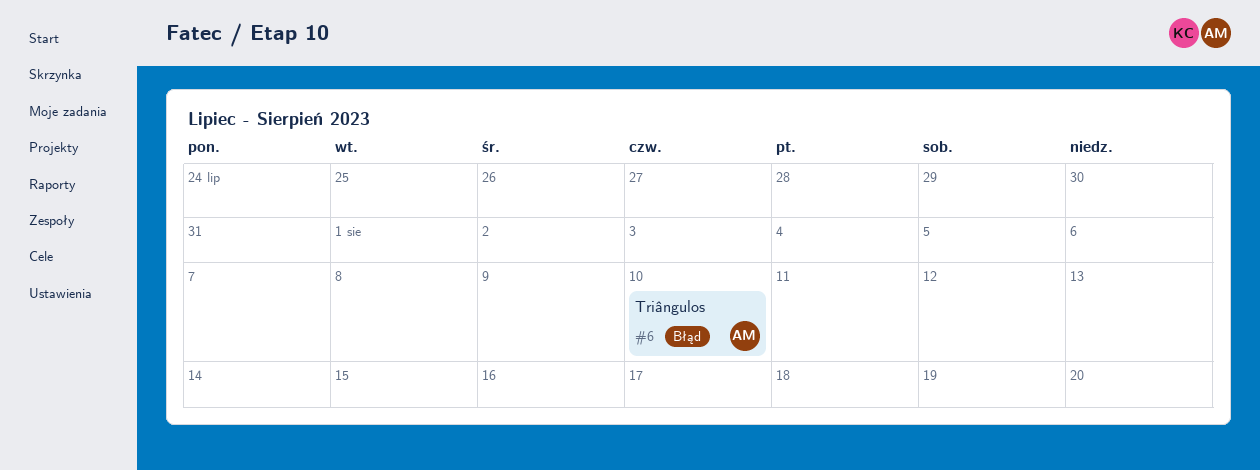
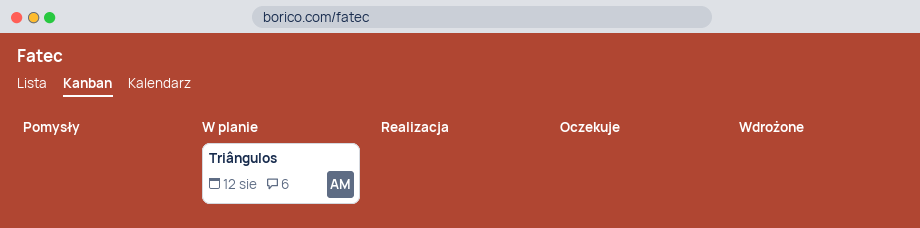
Triângulos, due: Aug 10 -> Aug 12

